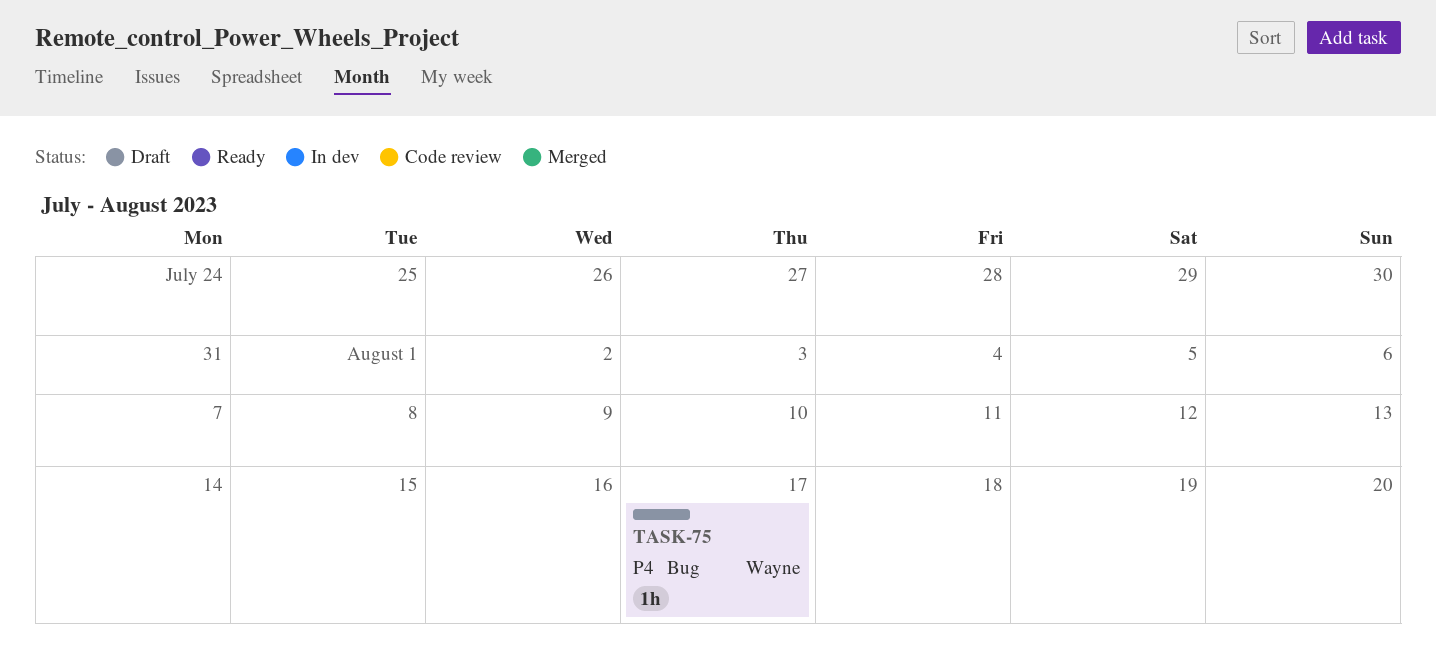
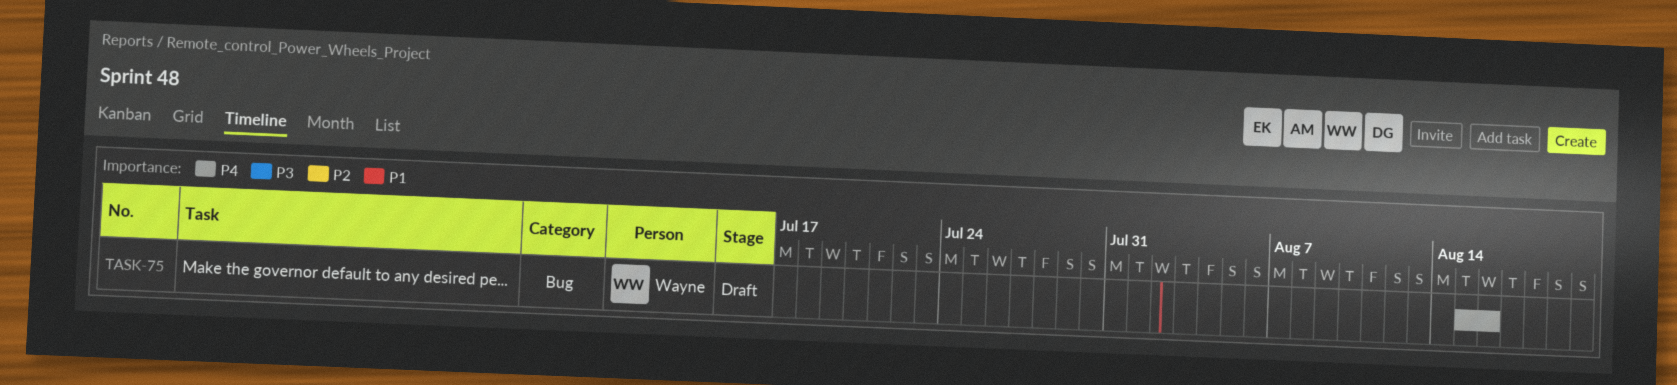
TASK-75, due: Aug 17 -> Aug 16

